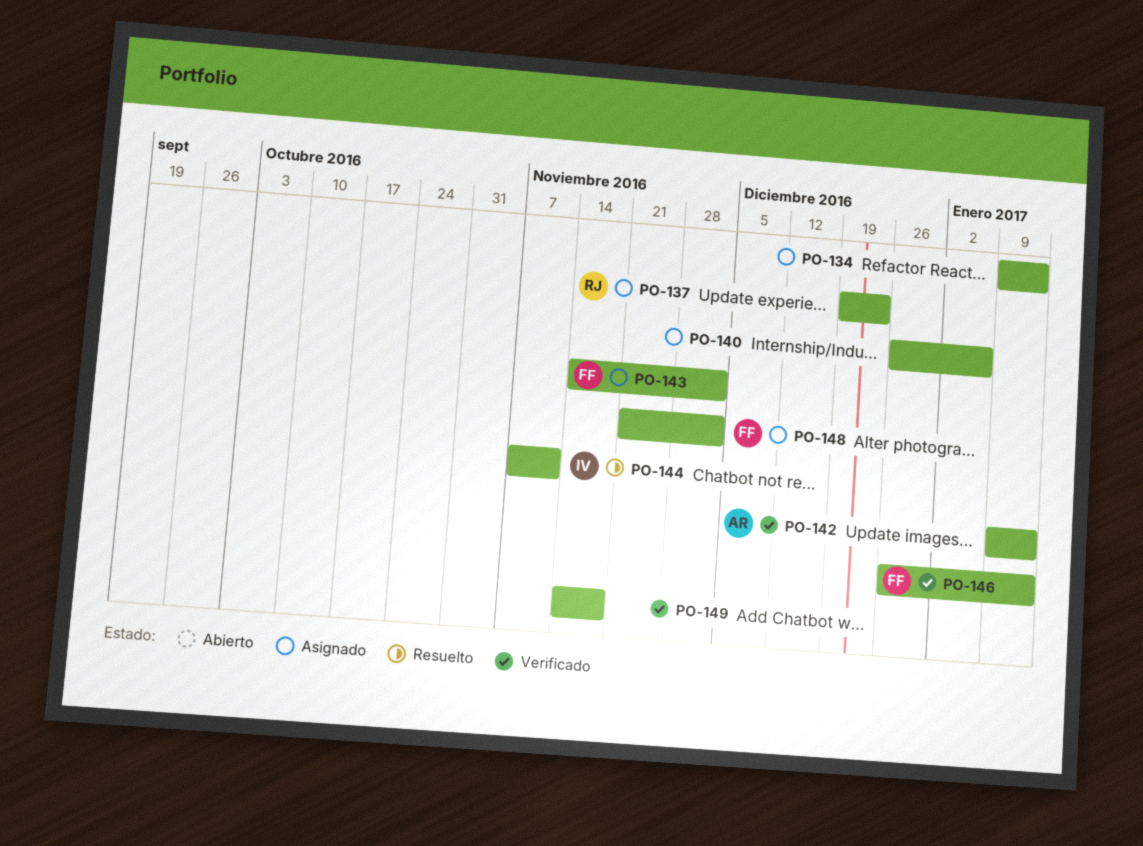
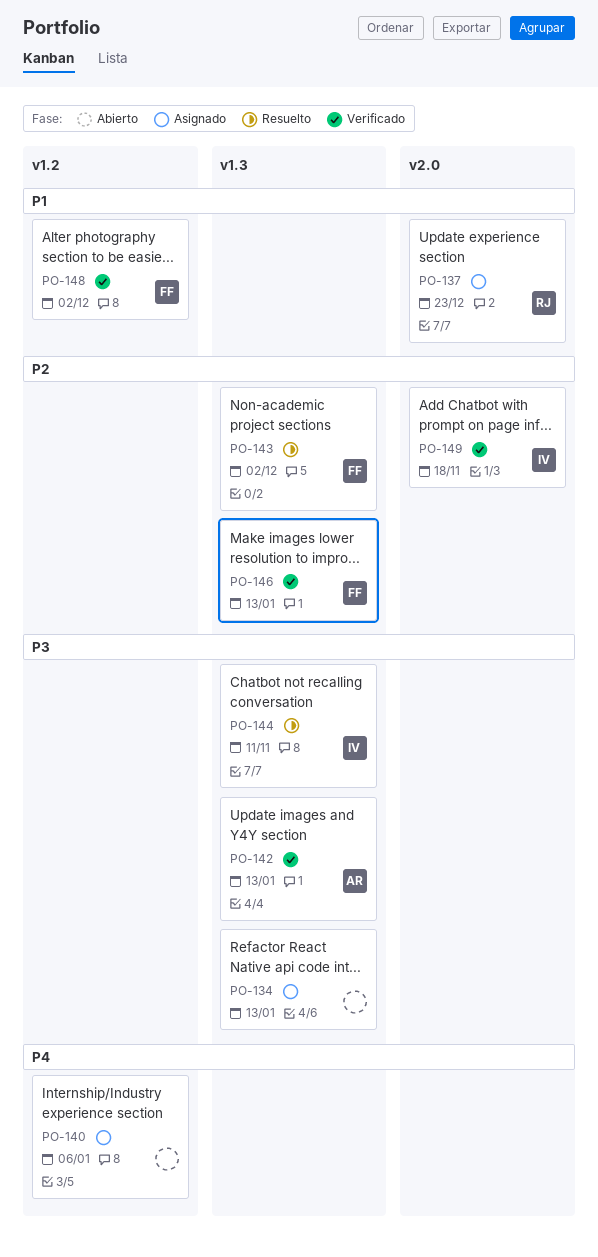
PO-143, status: Asignado -> Resuelto
PO-148, status: Asignado -> Verificado
PO-149, owner: none -> IV

